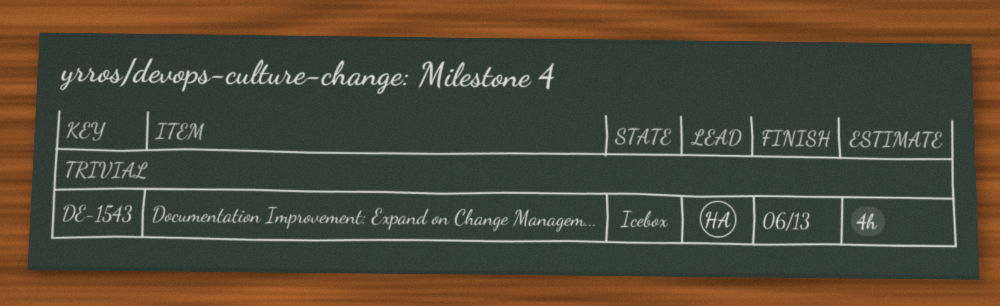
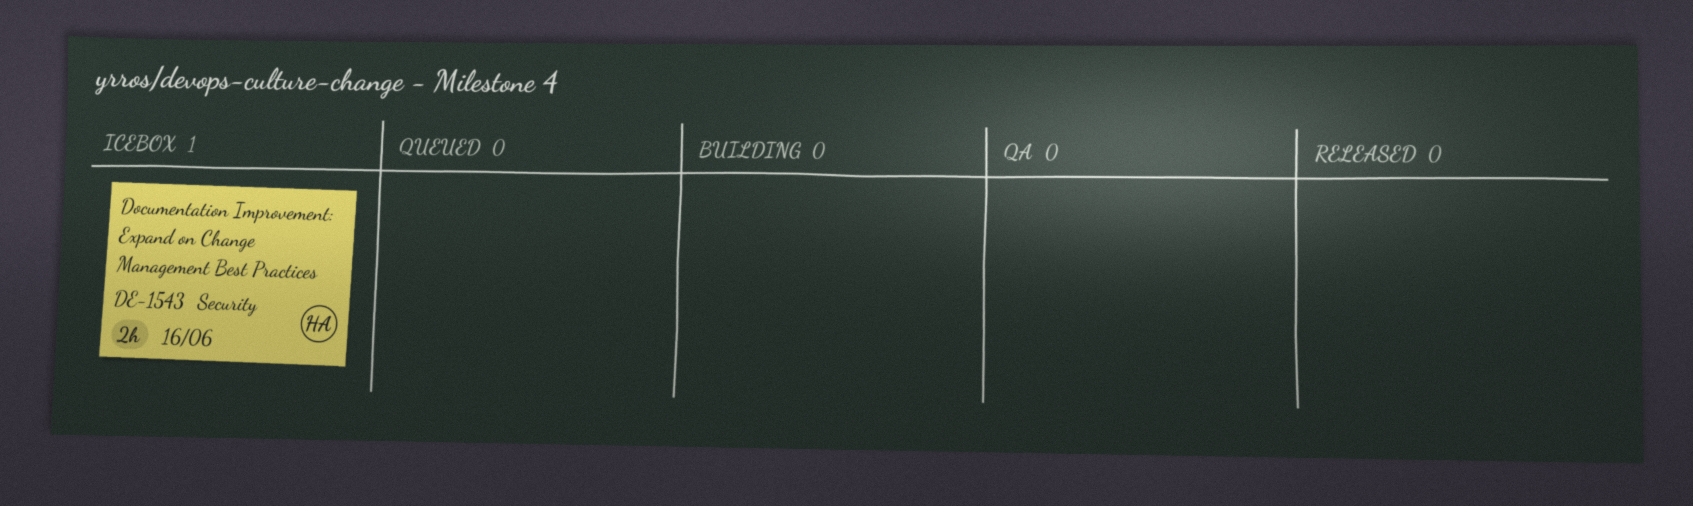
DE-1543, estimate: 4h -> 2h
DE-1543, due: Jun 13 -> Jun 16

